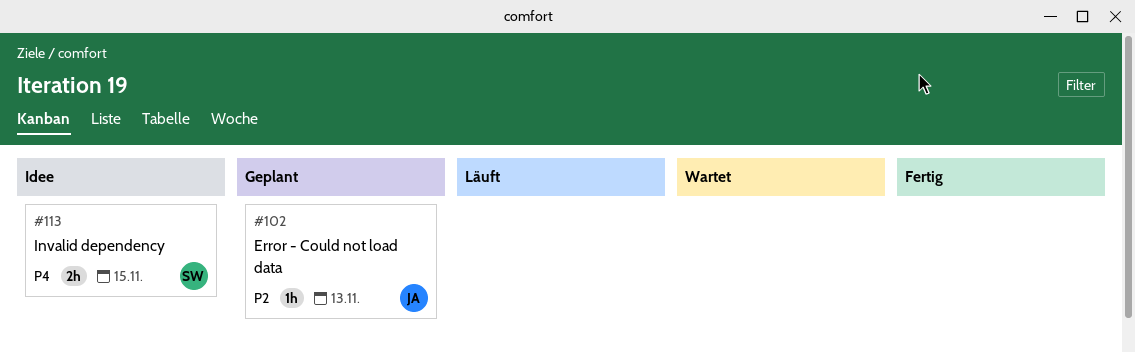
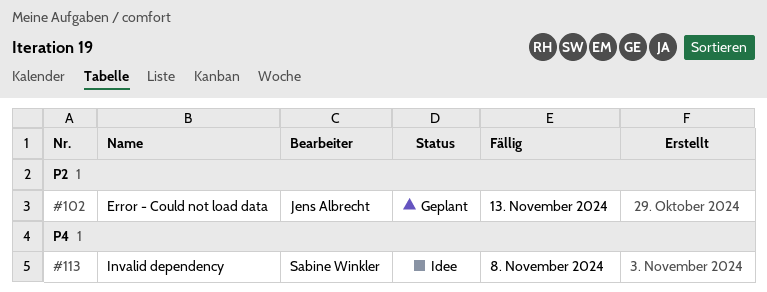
#113, due: Nov 15 -> Nov 8

